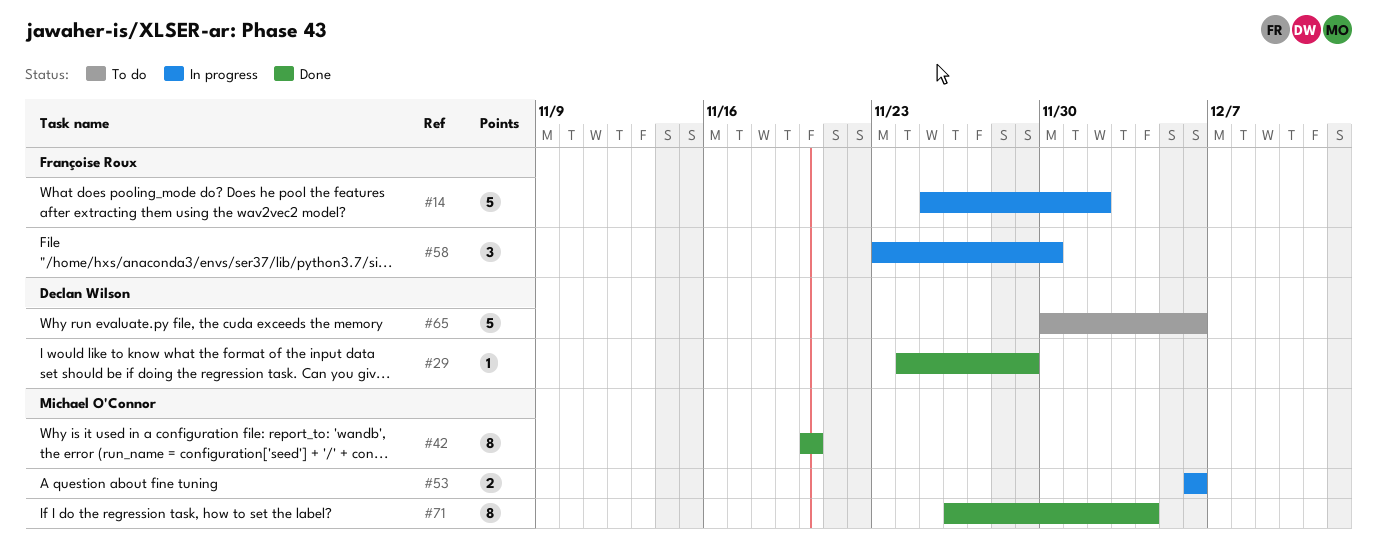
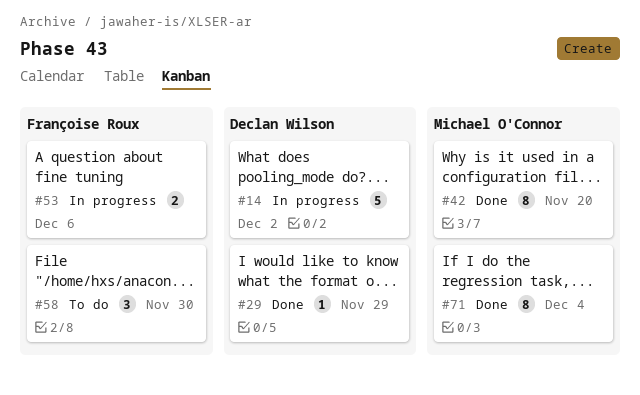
#14, owner: Françoise Roux -> Declan Wilson
#53, owner: Michael O'Connor -> Françoise Roux
#58, status: In progress -> To do
#65: present -> none

